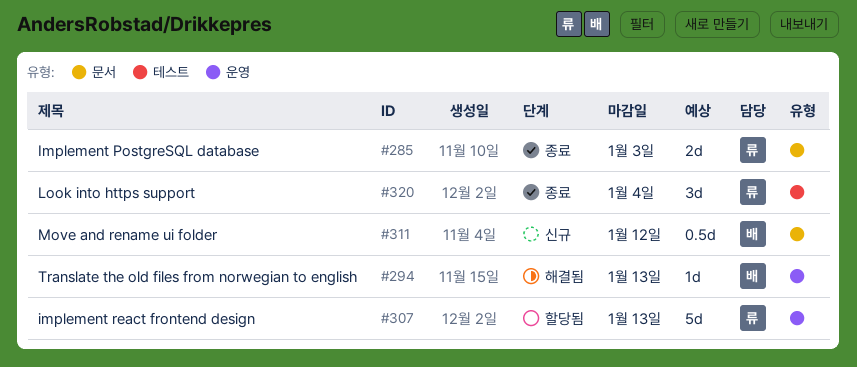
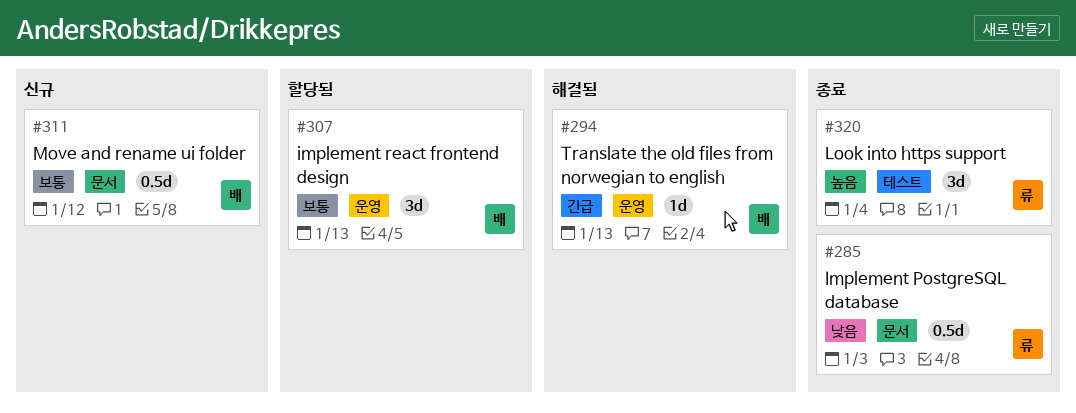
#285, estimate: 2d -> 0.5d
#307, owner: 류 -> 배
#307, estimate: 5d -> 3d

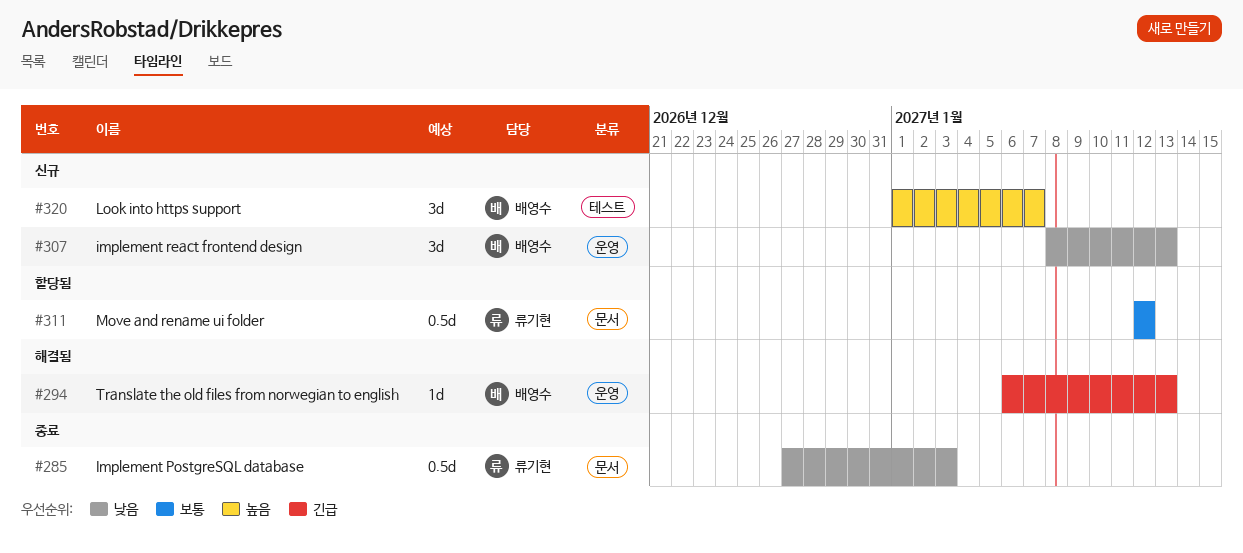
#307, status: 할당됨 -> 신규
#307, priority: 보통 -> 낮음
#311, status: 신규 -> 할당됨
#311, owner: 배영수 -> 류기현
#320, status: 종료 -> 신규
#320, owner: 류기현 -> 배영수
#320, due: Jan 4 -> Jan 7

